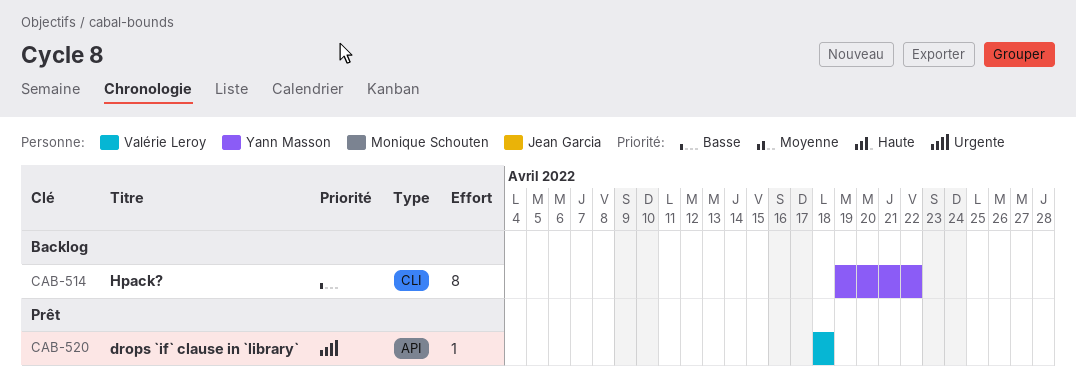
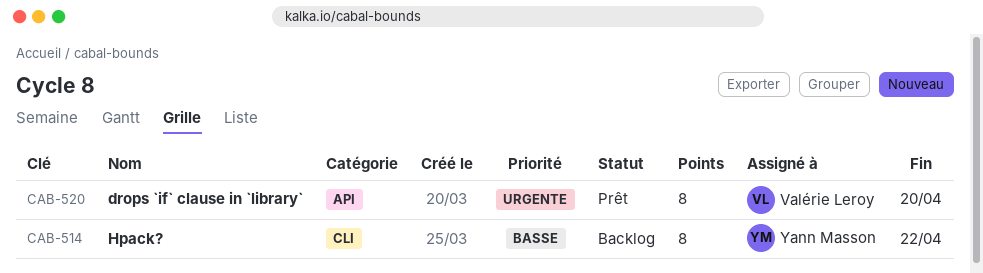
CAB-520, estimate: 1 -> 8
CAB-520, due: Apr 18 -> Apr 20

